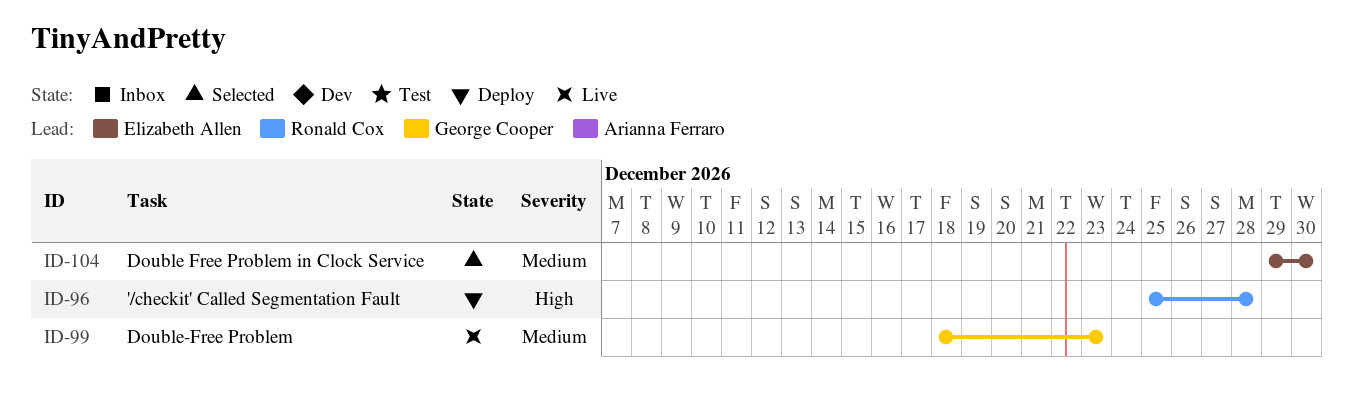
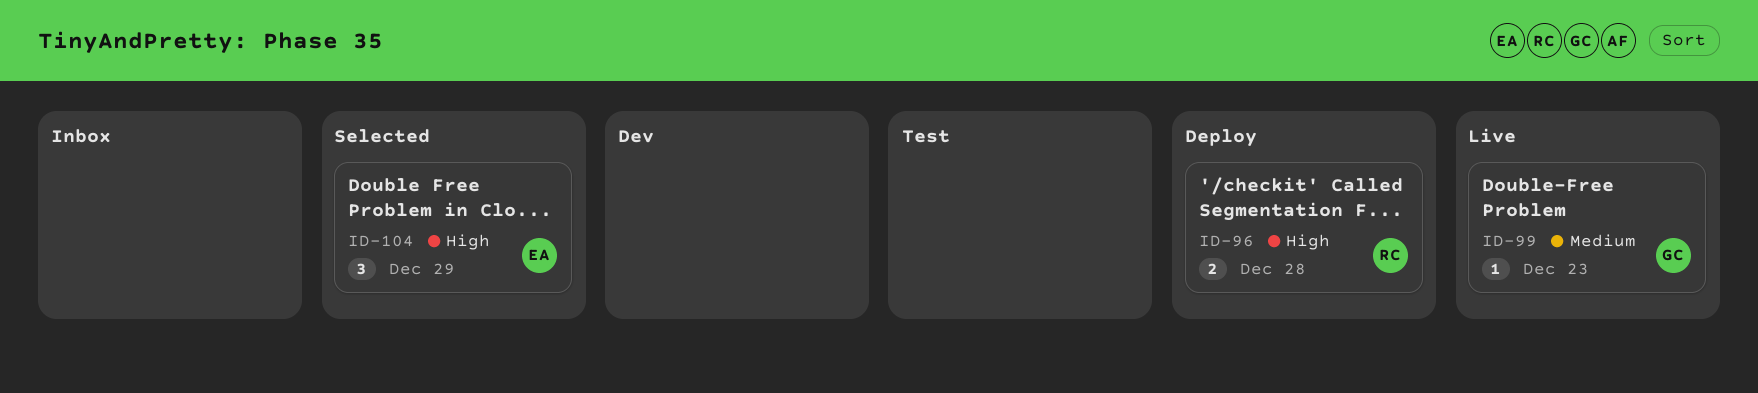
ID-104, priority: Medium -> High
ID-104, due: Dec 30 -> Dec 29

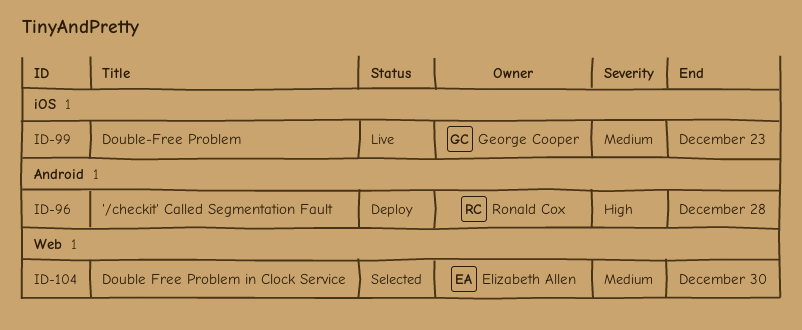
ID-104, priority: High -> Medium
ID-104, due: Dec 29 -> Dec 30

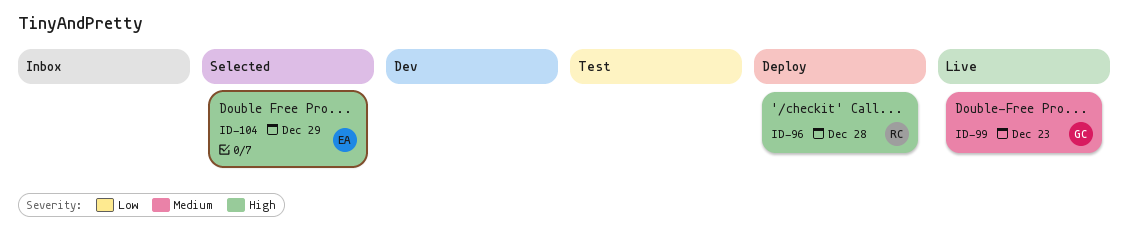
ID-104, priority: Medium -> High
ID-104, due: Dec 30 -> Dec 29

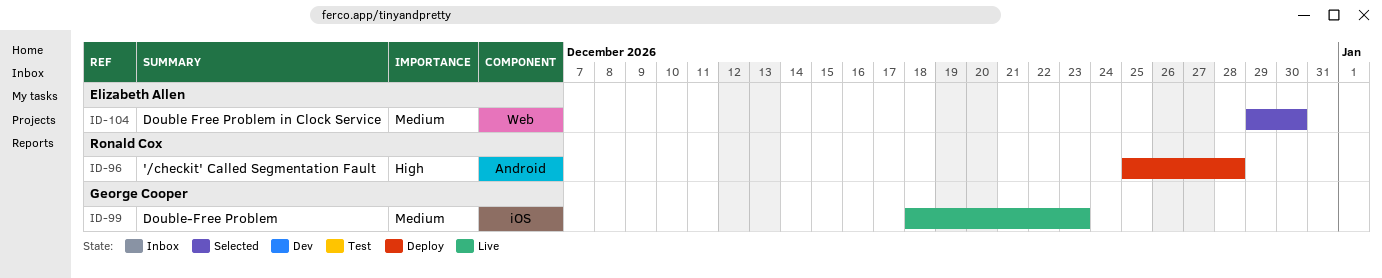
ID-104, priority: High -> Medium
ID-104, due: Dec 29 -> Dec 30

